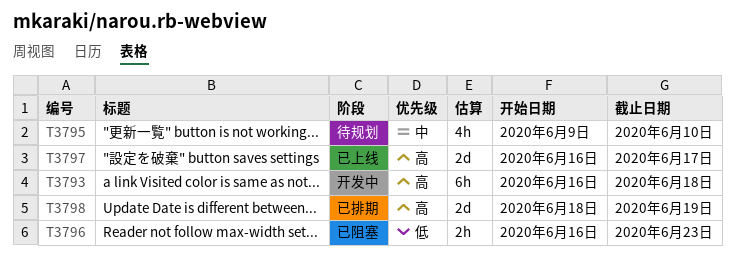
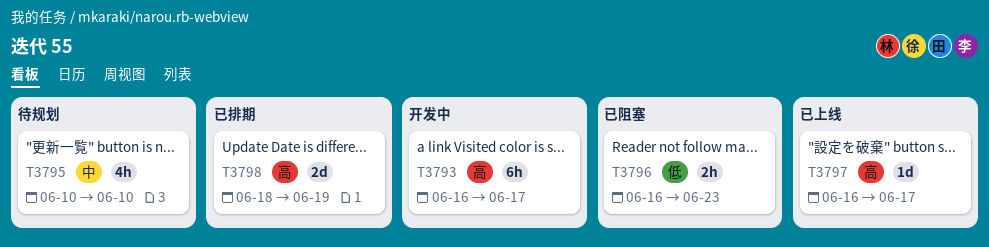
T3793, due: Jun 18 -> Jun 17
T3795, start: Jun 9 -> Jun 10
T3797, estimate: 2d -> 1d

